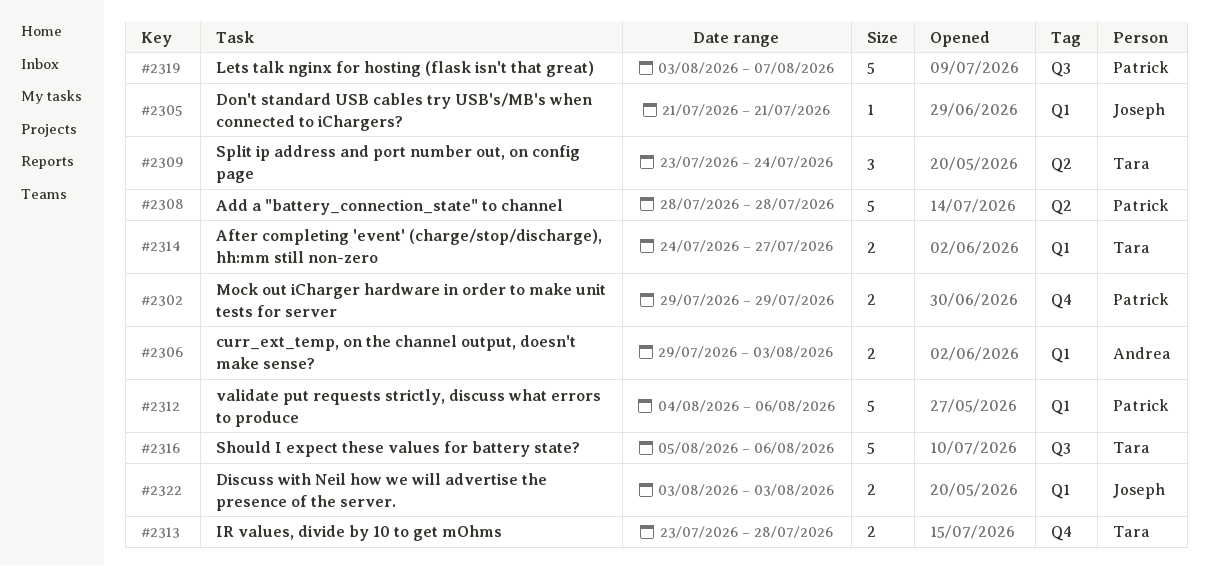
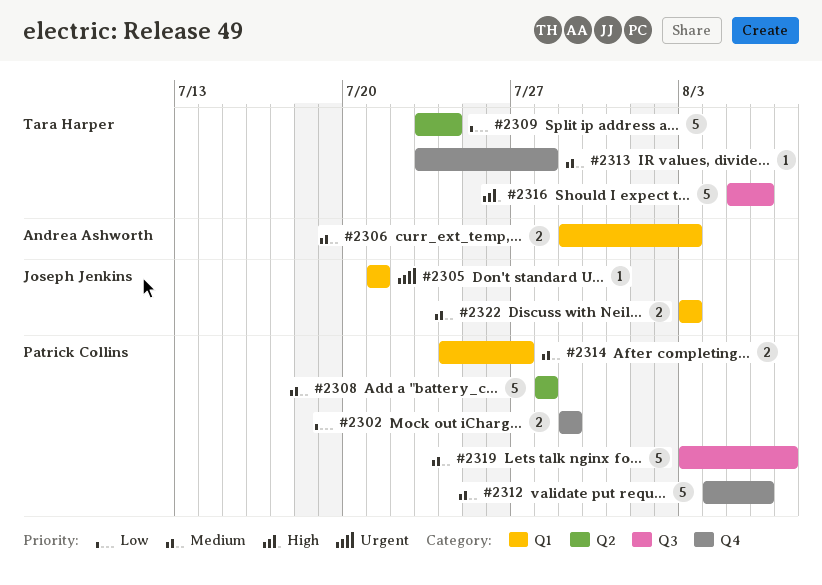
#2309, estimate: 3 -> 5
#2312, label: Q1 -> Q4
#2313, estimate: 2 -> 1
#2314, owner: Tara Harper -> Patrick Collins

